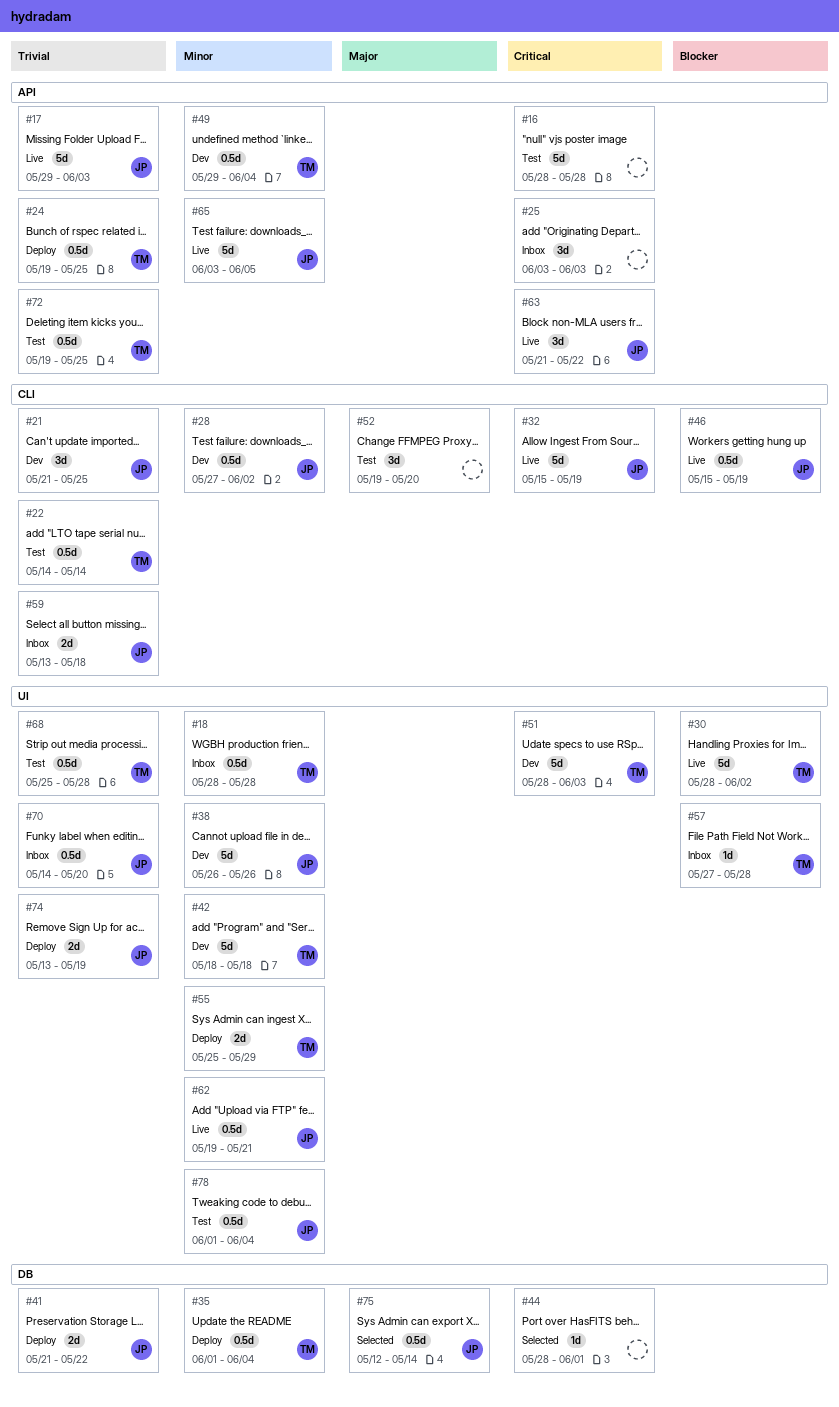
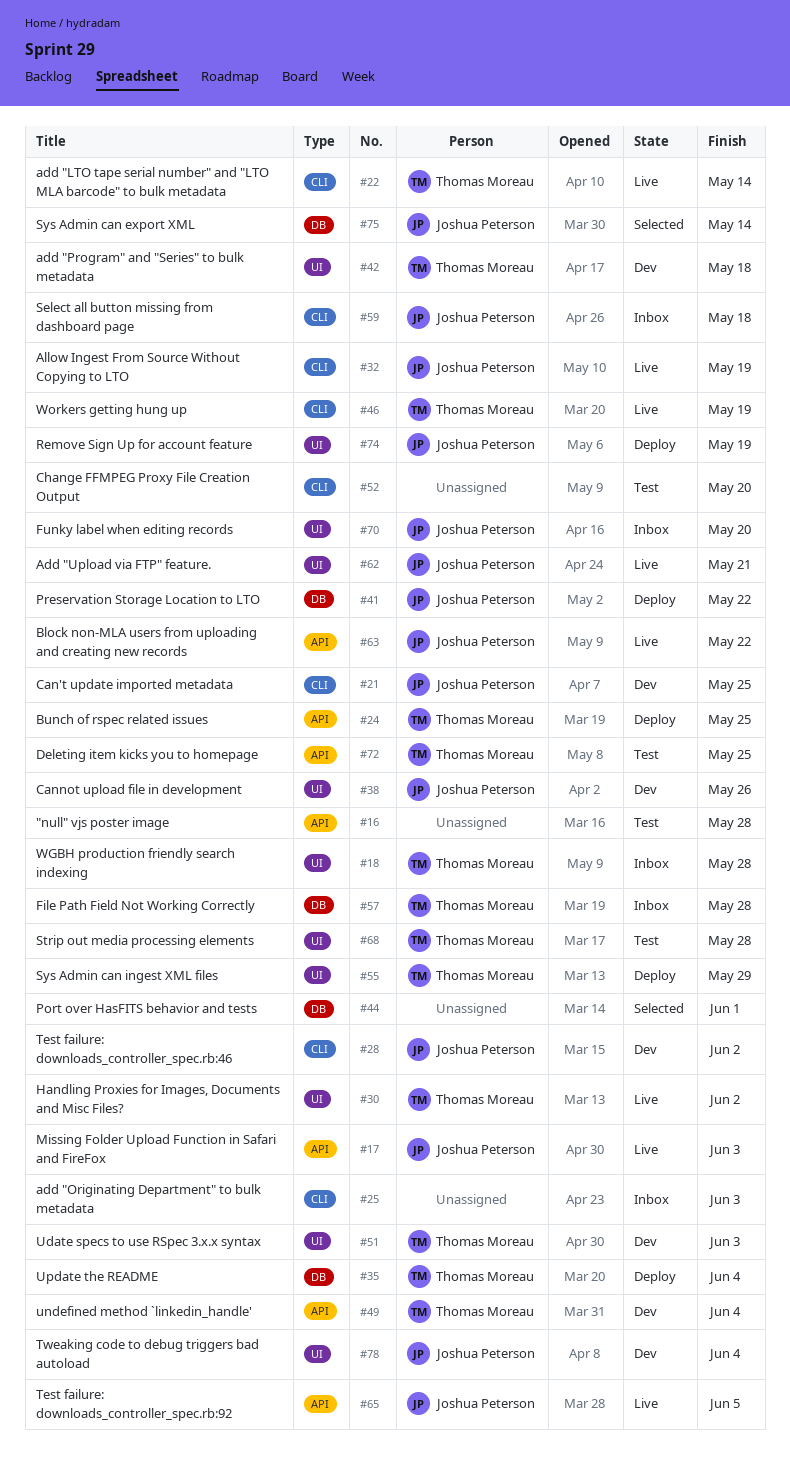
#22, status: Test -> Live
#25, label: API -> CLI
#46, owner: Joshua Peterson -> Thomas Moreau
#57, label: UI -> DB
#78, status: Test -> Dev

